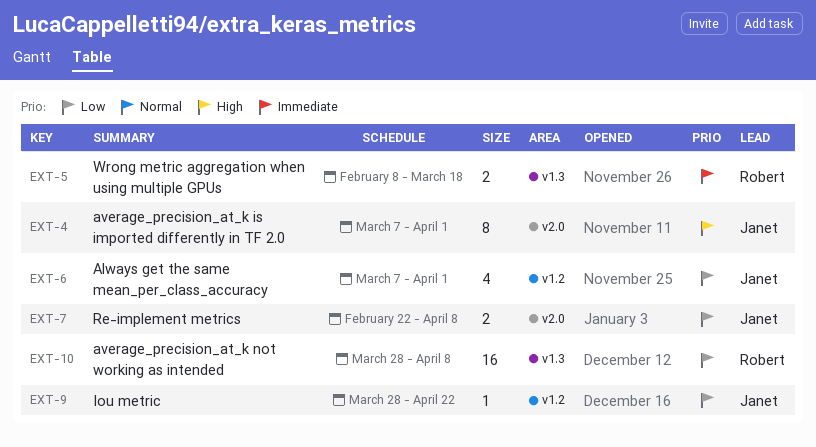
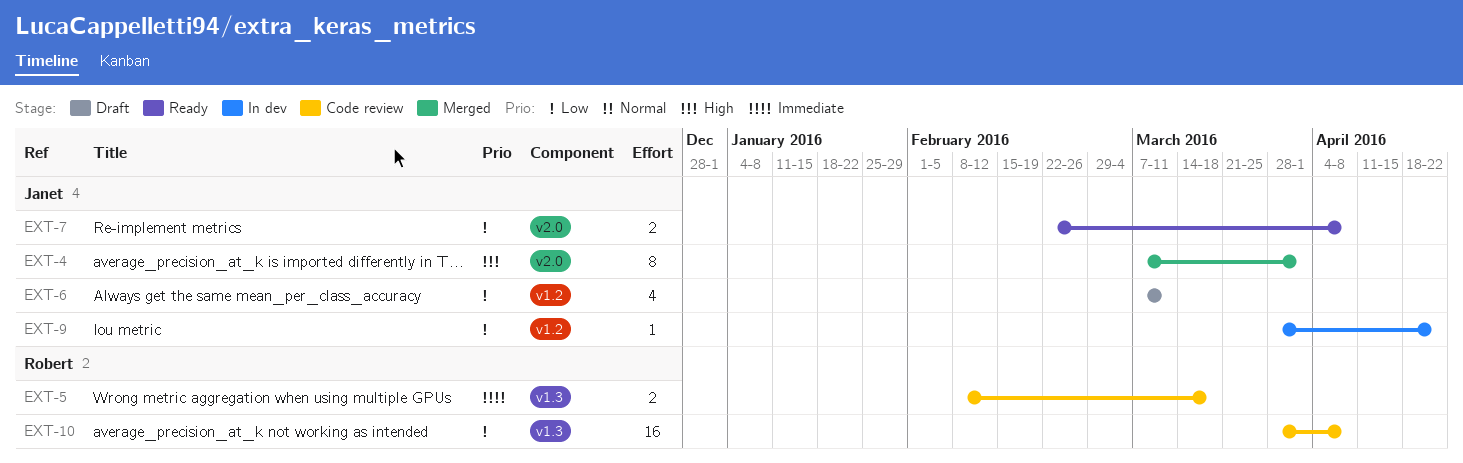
EXT-6, due: Apr 1 -> Mar 11

